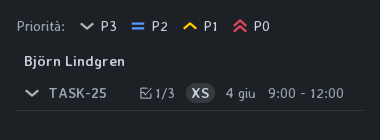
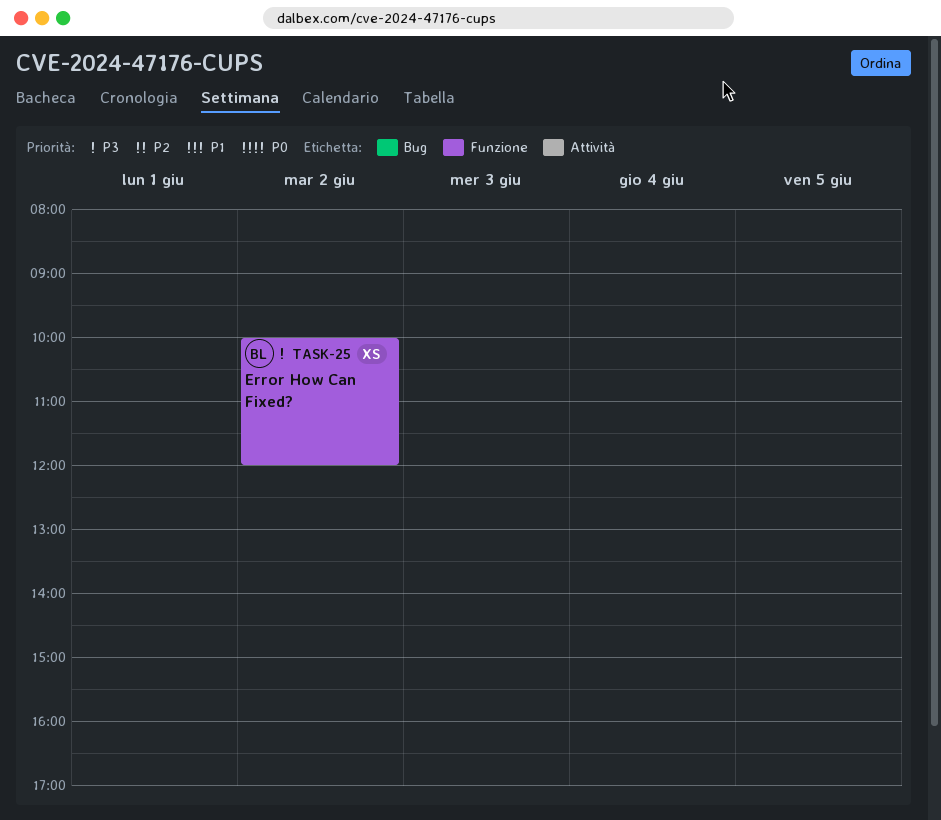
TASK-25, day: Jun 4 -> Jun 2
TASK-25, begins: 09:00 -> 10:00

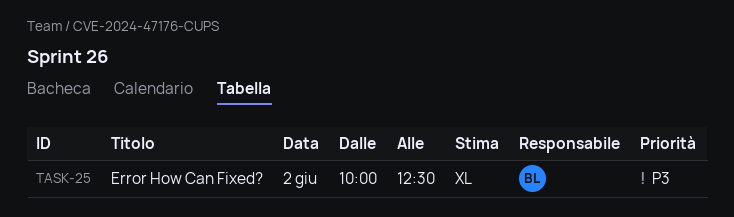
TASK-25, estimate: XS -> XL
TASK-25, ends: 12:00 -> 12:30

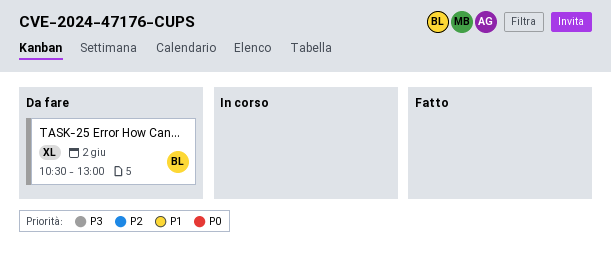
TASK-25, begins: 10:00 -> 10:30
TASK-25, ends: 12:30 -> 13:00

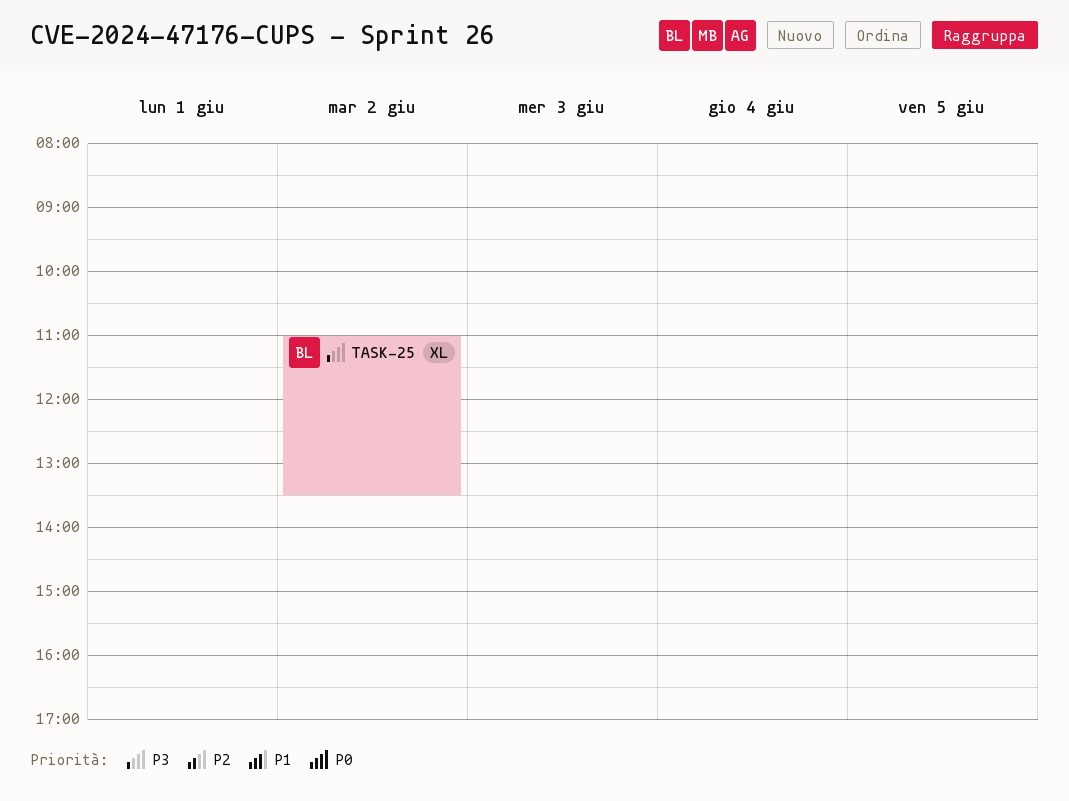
TASK-25, begins: 10:30 -> 11:00
TASK-25, ends: 13:00 -> 13:30

